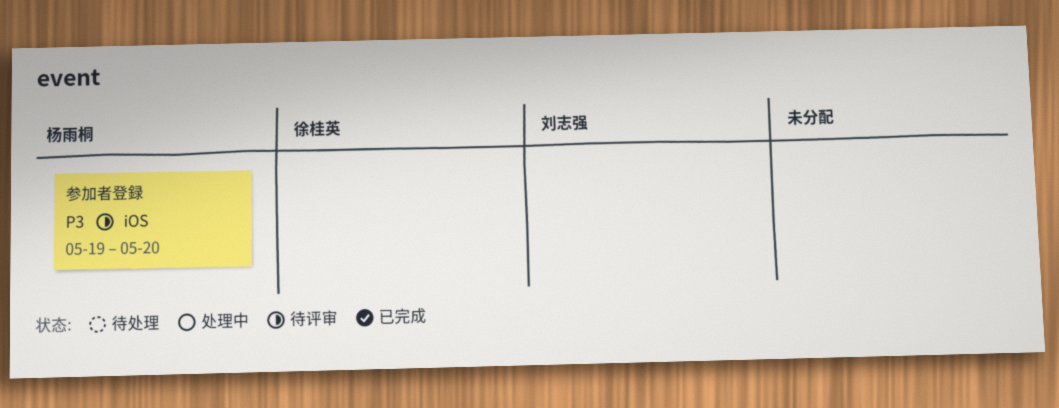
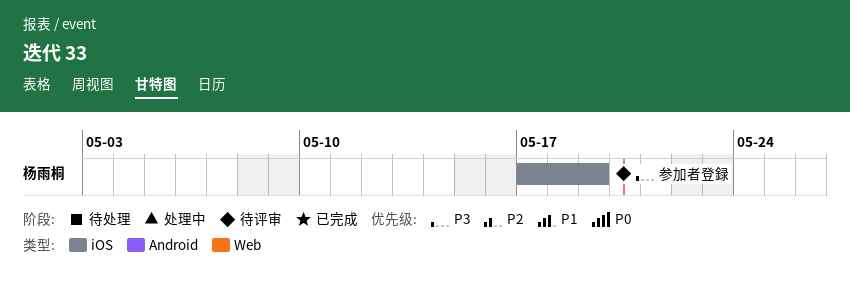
参加者登録, start: May 19 -> May 17
参加者登録, due: May 20 -> May 19

